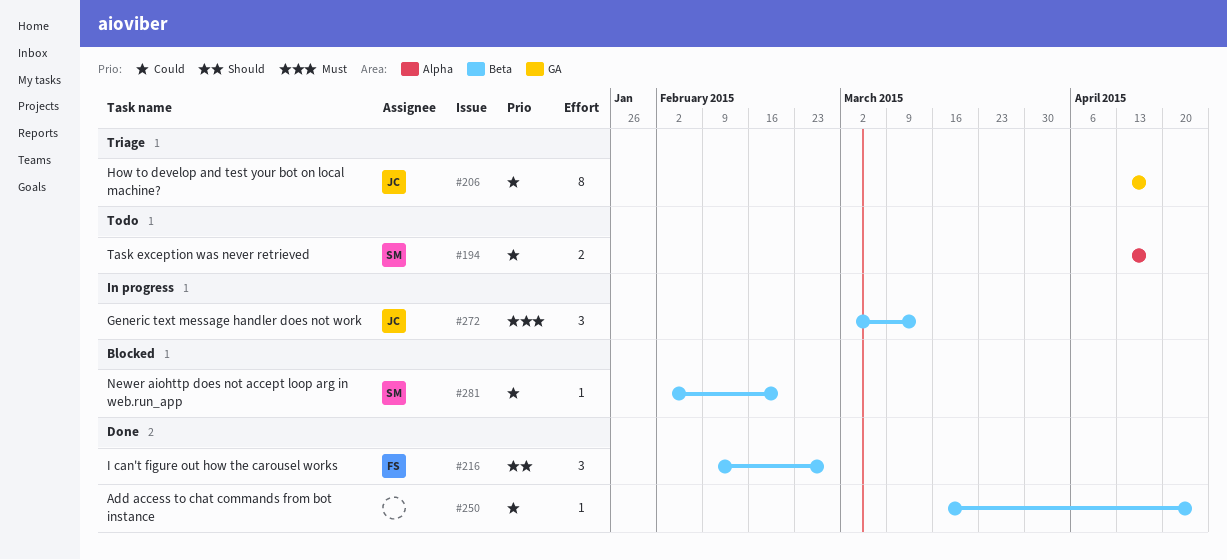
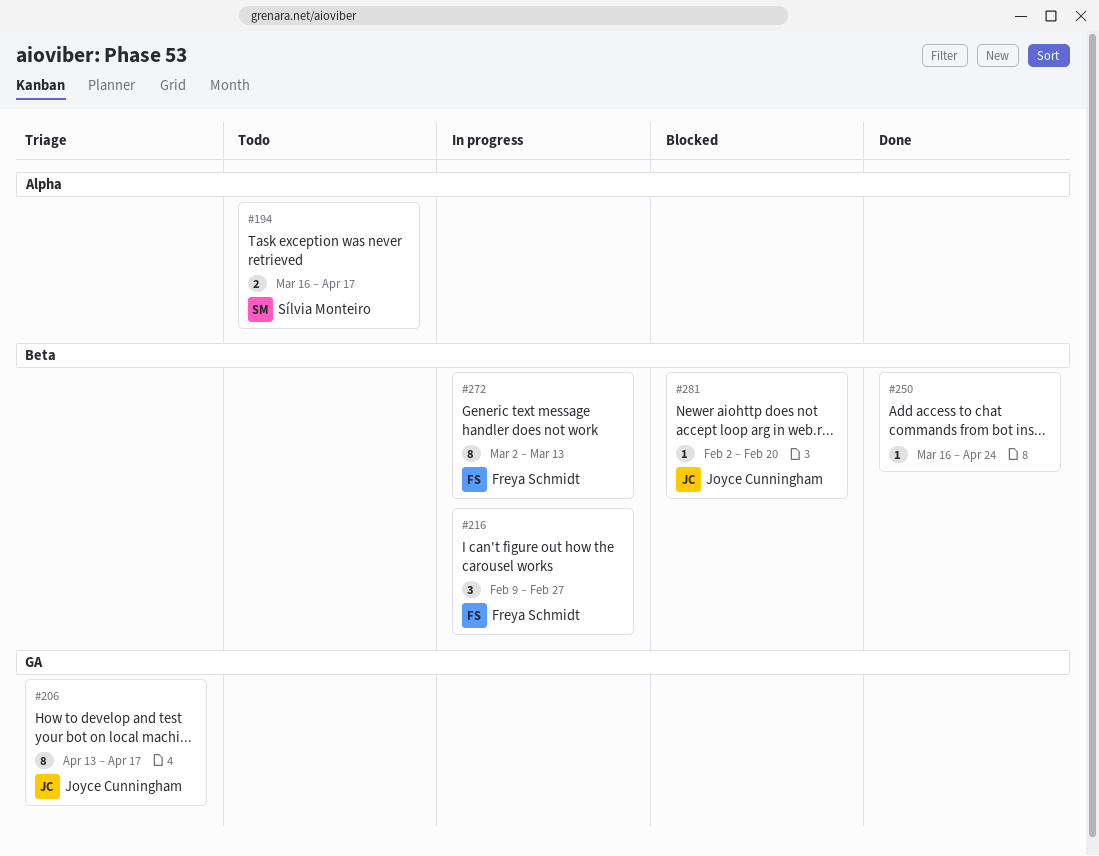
#194, start: Apr 13 -> Mar 16
#216, status: Done -> In progress
#272, owner: Joyce Cunningham -> Freya Schmidt
#272, estimate: 3 -> 8
#281, owner: Sílvia Monteiro -> Joyce Cunningham

